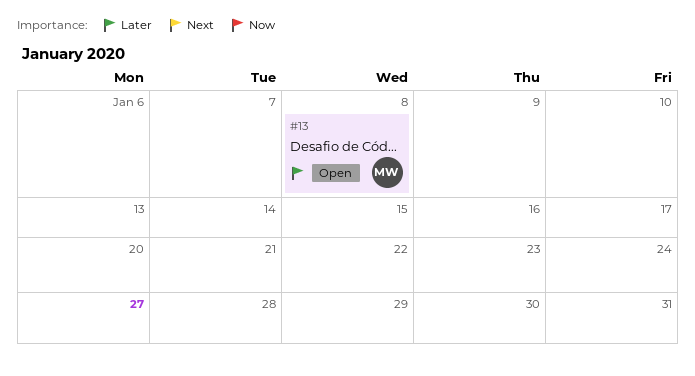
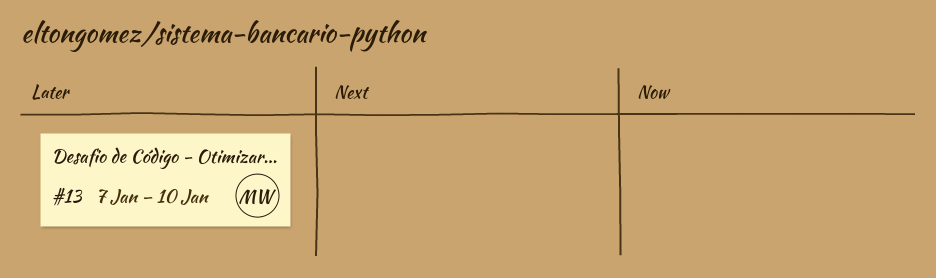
#13, due: Jan 8 -> Jan 10

